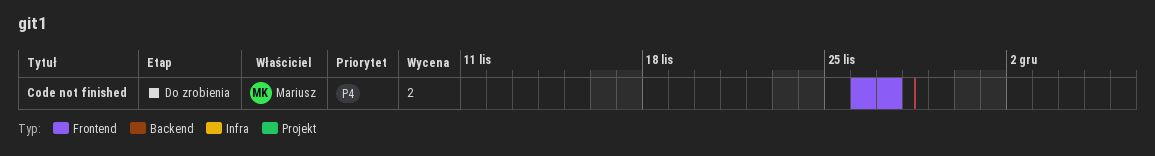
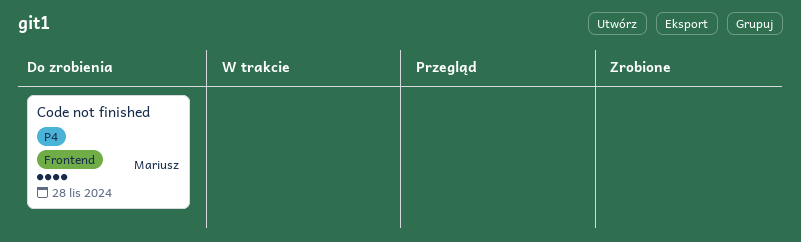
Code not finished, estimate: 2 -> 4
Code not finished, due: Nov 27 -> Nov 28

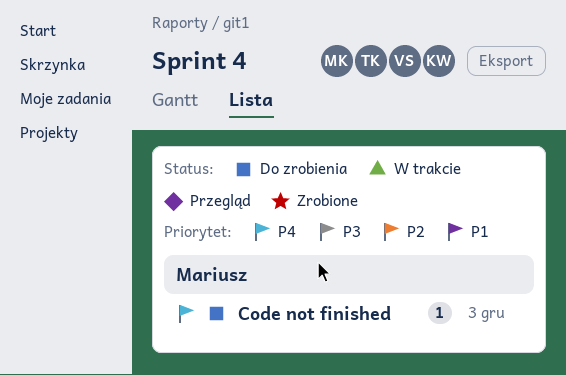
Code not finished, estimate: 4 -> 1
Code not finished, due: Nov 28 -> Dec 3

